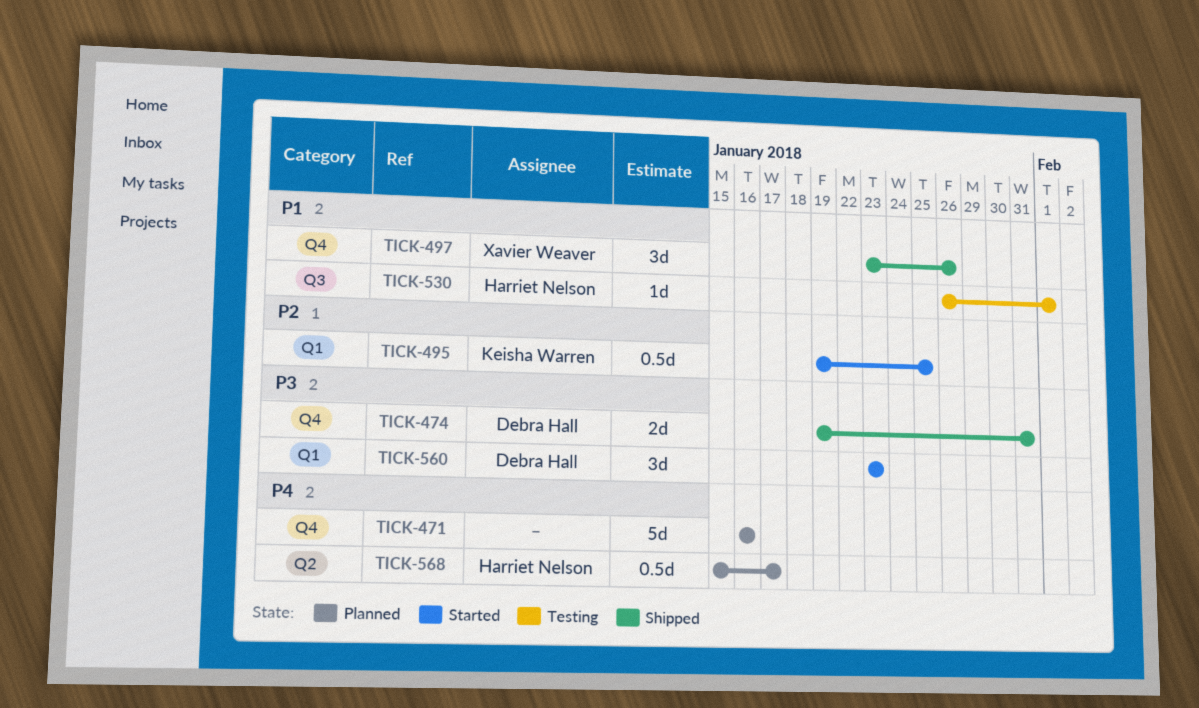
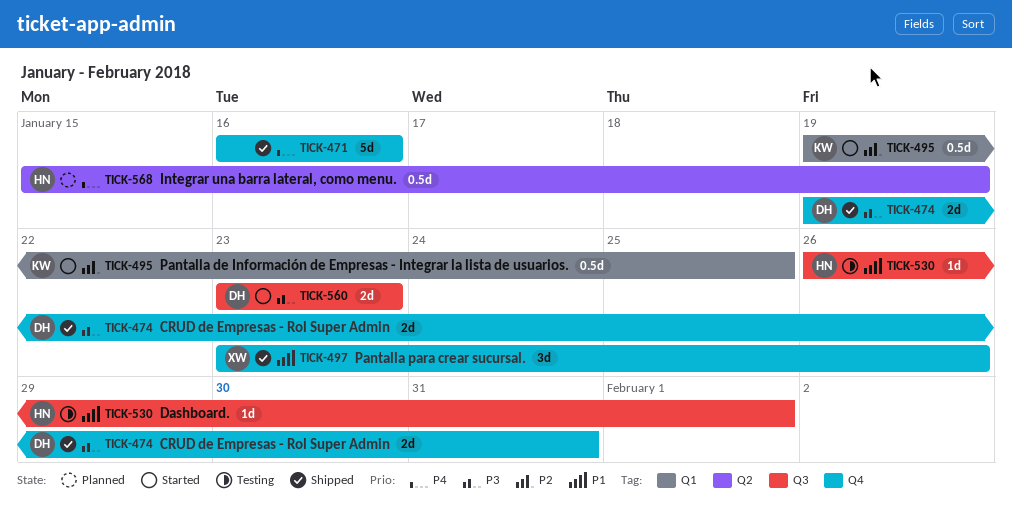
TICK-471, status: Planned -> Shipped
TICK-560, label: Q1 -> Q3
TICK-560, estimate: 3d -> 2d
TICK-568, due: Jan 17 -> Jan 19

